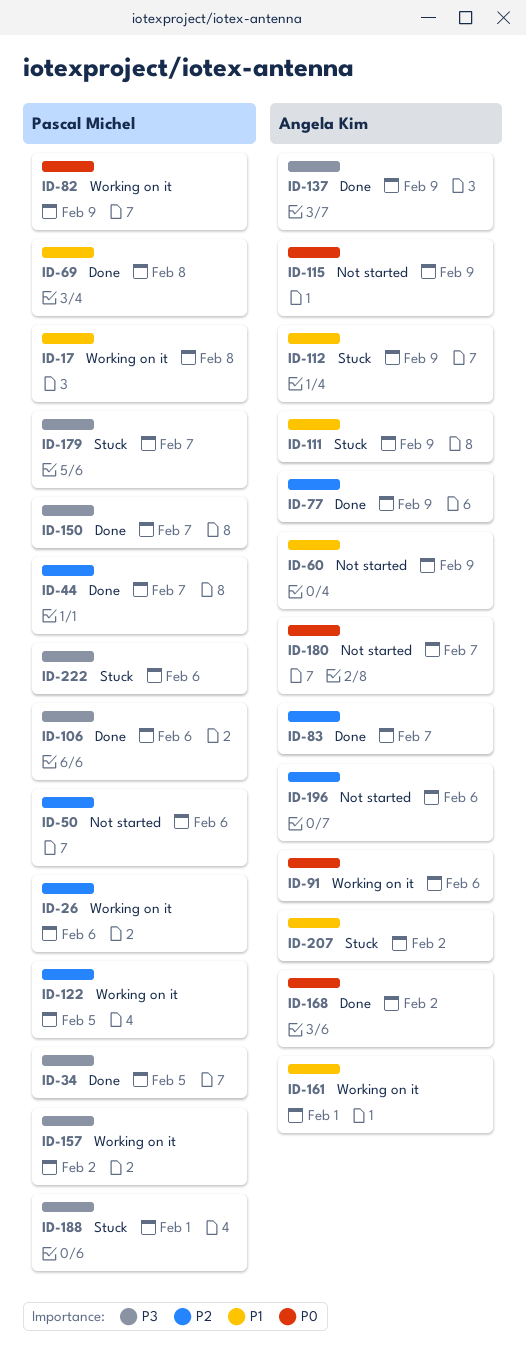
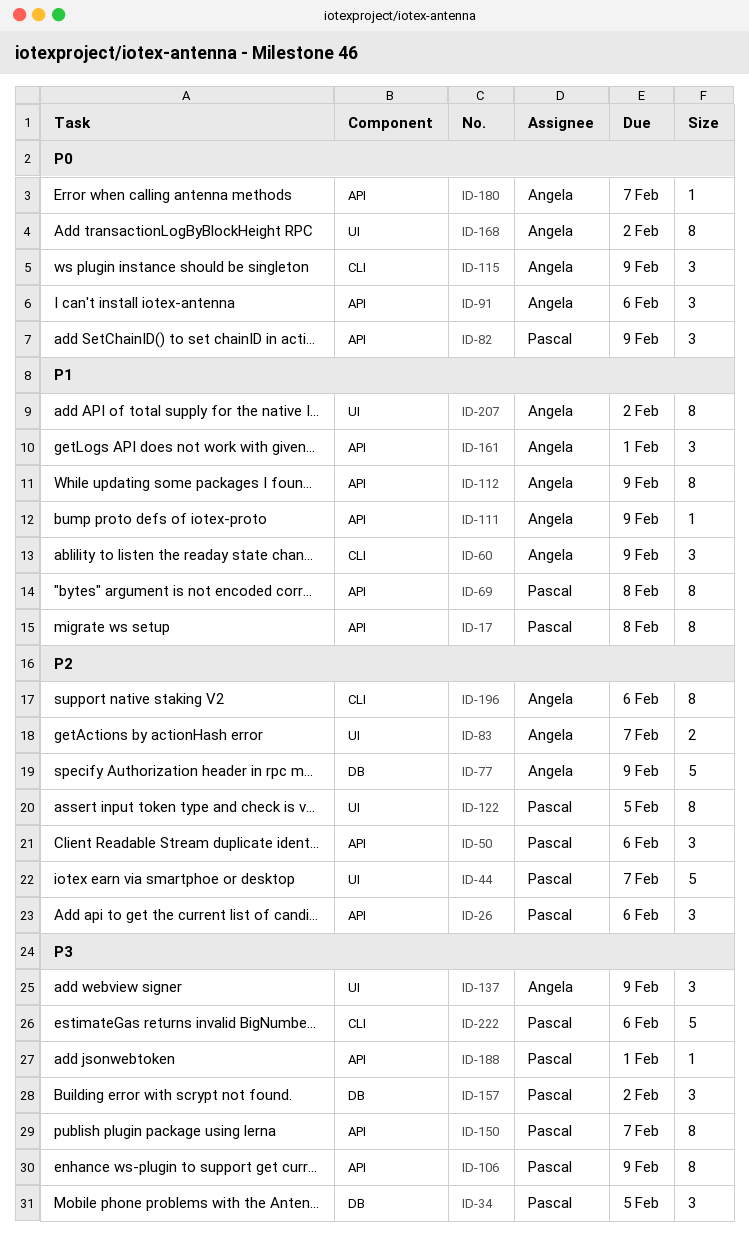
ID-106, due: Feb 6 -> Feb 9
ID-179: present -> none

